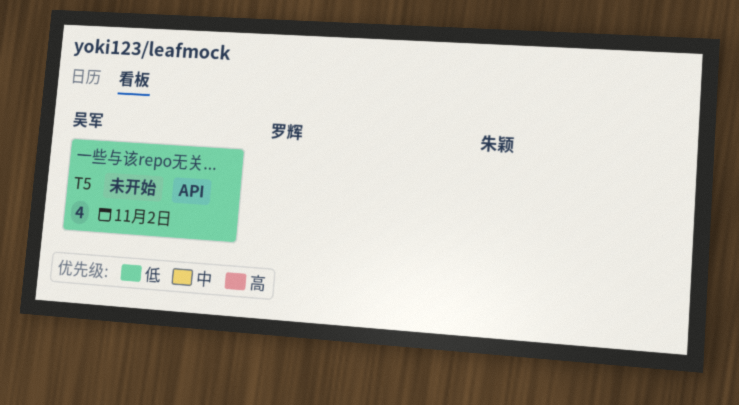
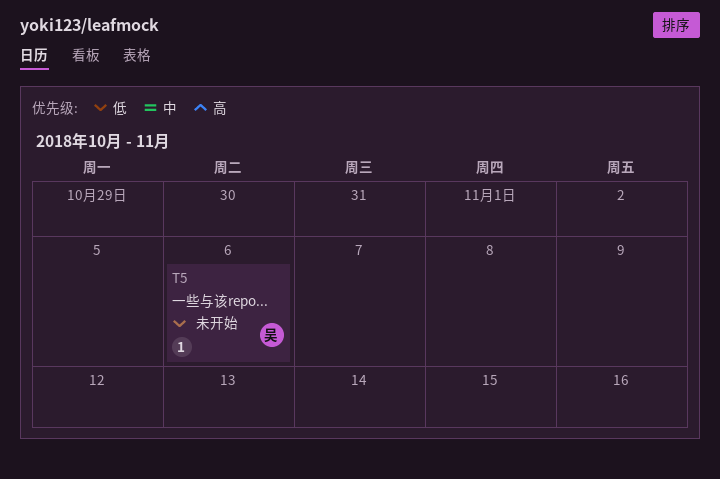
T5, estimate: 4 -> 1
T5, due: Nov 2 -> Nov 6

